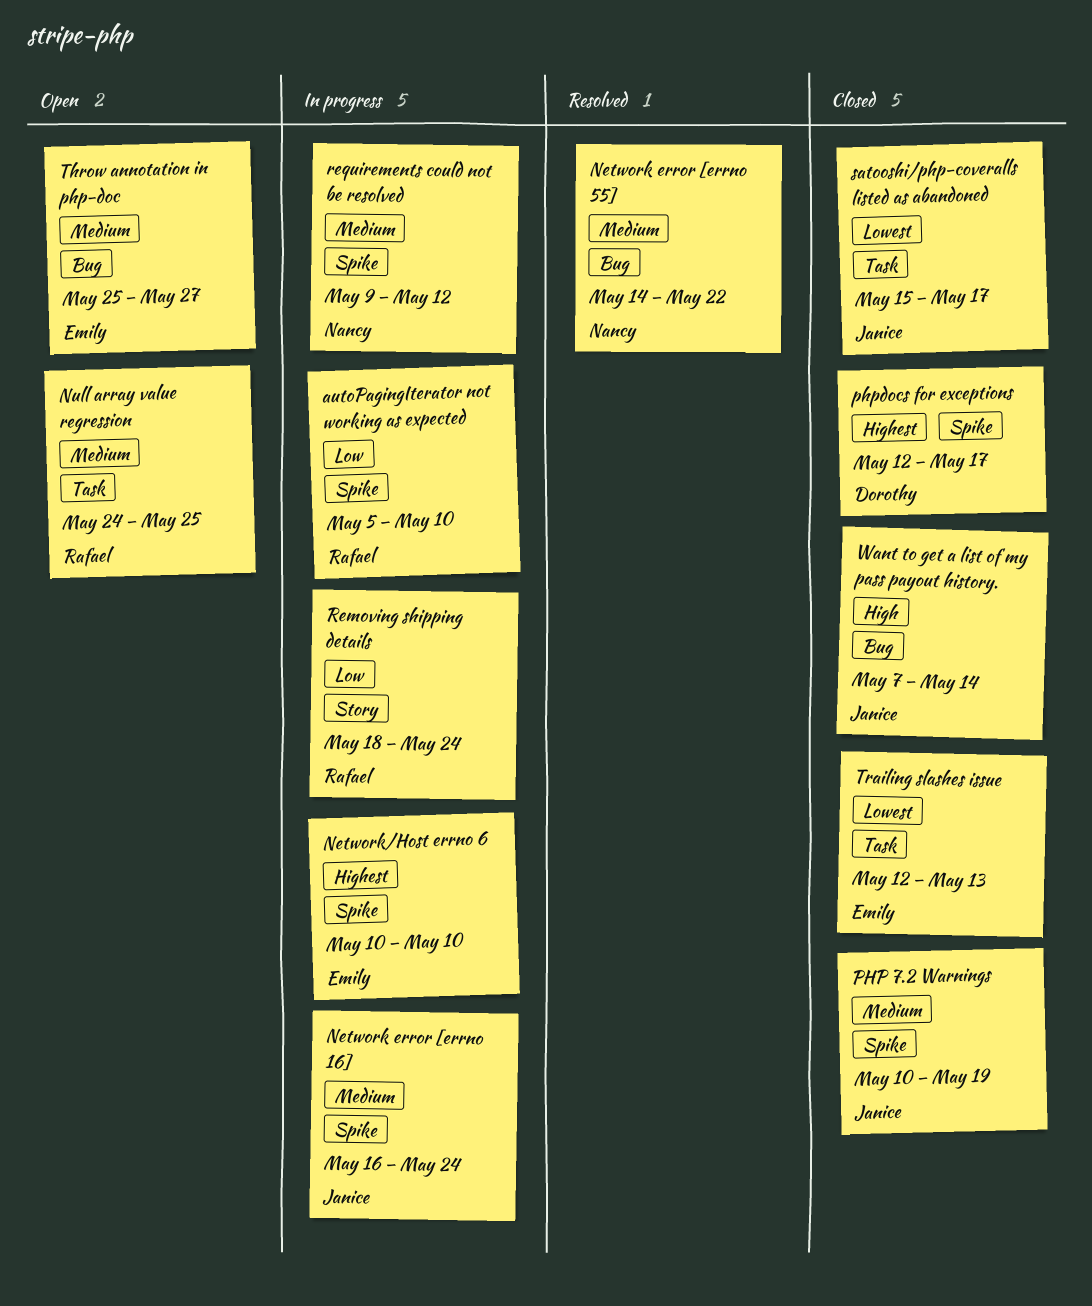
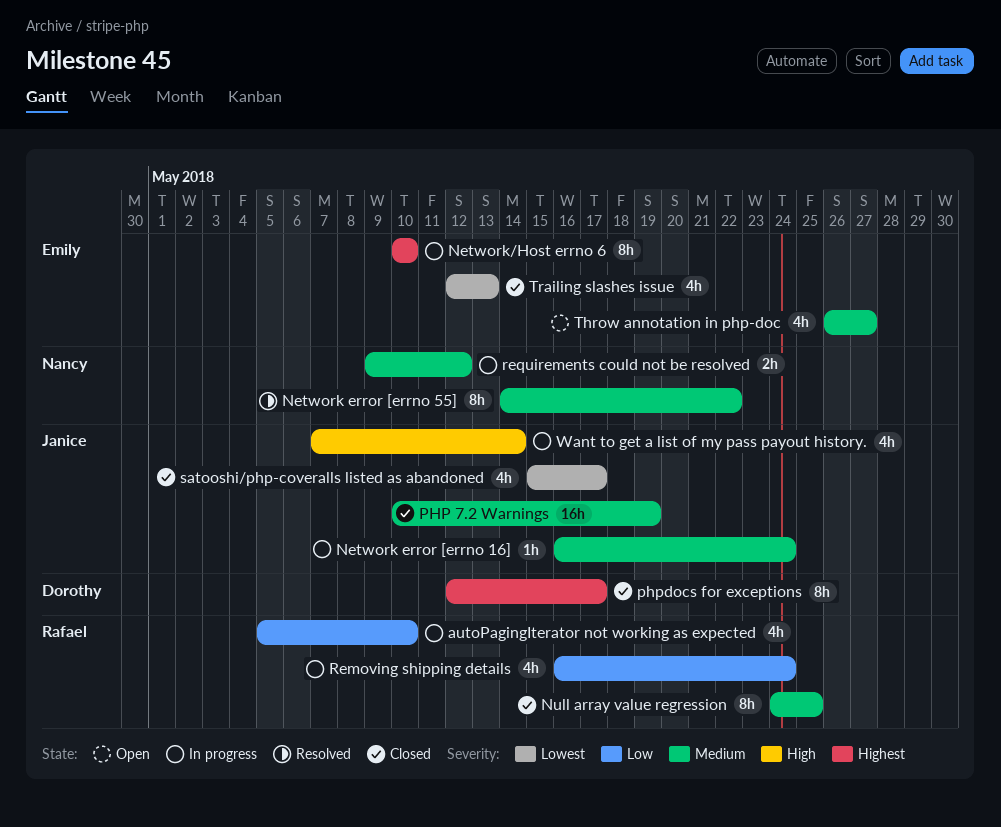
Null array value regression, status: Open -> Closed
Removing shipping details, start: May 18 -> May 16
Throw annotation in php-doc, start: May 25 -> May 26
Want to get a list of my pass payout history., status: Closed -> In progress

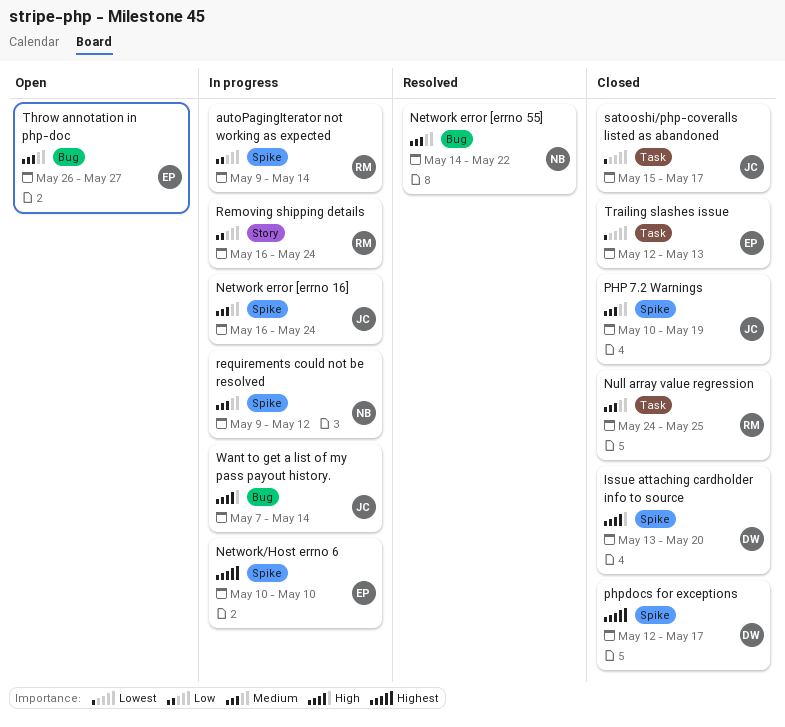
autoPagingIterator not working as expected, start: May 5 -> May 9
autoPagingIterator not working as expected, due: May 10 -> May 14
Issue attaching cardholder info to source: none -> present

